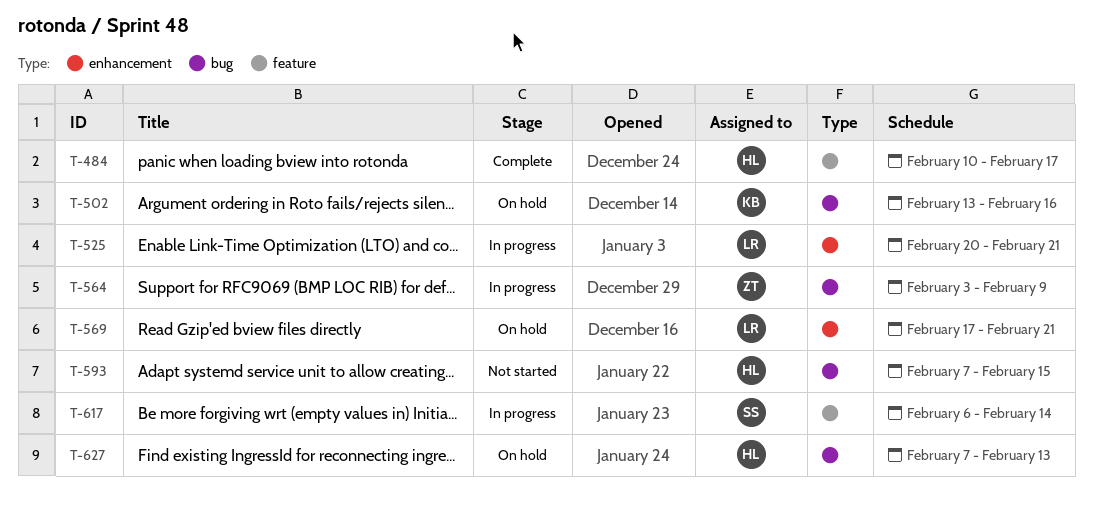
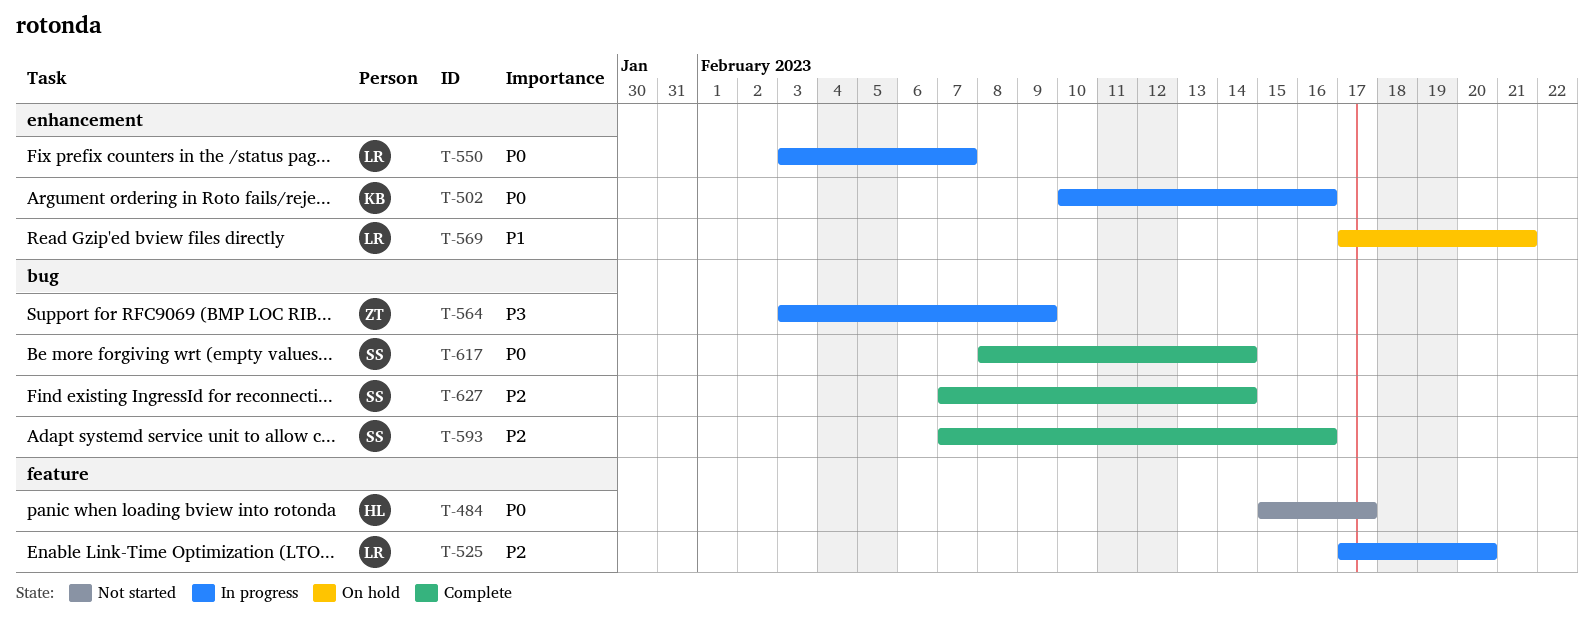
T-484, status: Complete -> Not started
T-484, start: Feb 10 -> Feb 15
T-502, status: On hold -> In progress
T-502, label: bug -> enhancement
T-502, start: Feb 13 -> Feb 10
T-525, label: enhancement -> feature
T-525, start: Feb 20 -> Feb 17
T-525, due: Feb 21 -> Feb 20
T-550: none -> present
T-593, status: Not started -> Complete
T-593, owner: HL -> SS
T-593, due: Feb 15 -> Feb 16
T-617, status: In progress -> Complete
T-617, label: feature -> bug
T-617, start: Feb 6 -> Feb 8
T-627, status: On hold -> Complete
T-627, owner: HL -> SS
T-627, due: Feb 13 -> Feb 14

